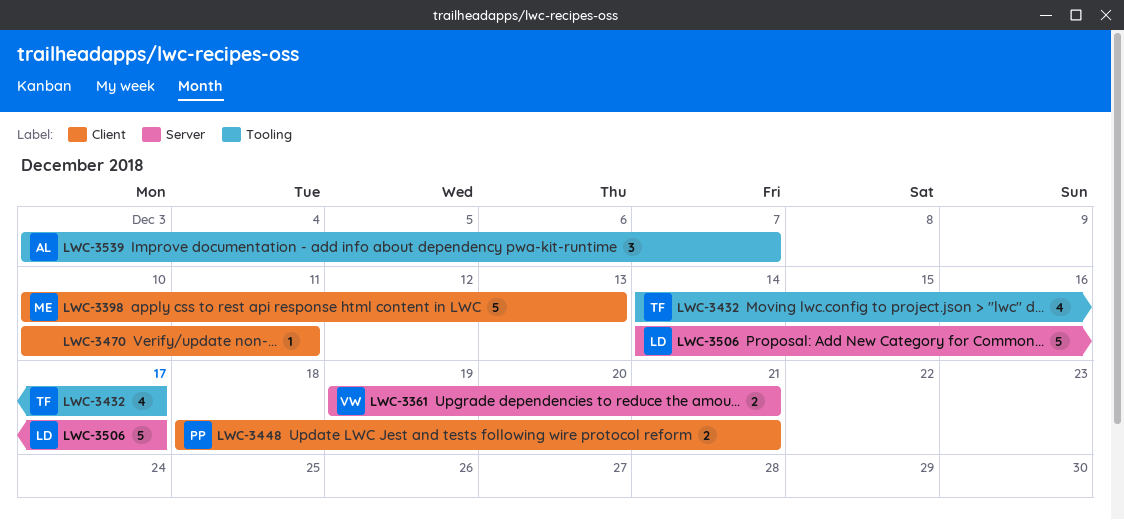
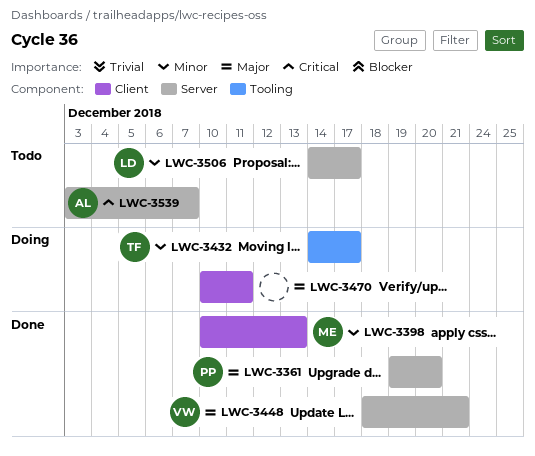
LWC-3361, owner: VW -> PP
LWC-3361, due: Dec 21 -> Dec 20
LWC-3448, owner: PP -> VW
LWC-3448, label: Client -> Server
LWC-3539, label: Tooling -> Server

